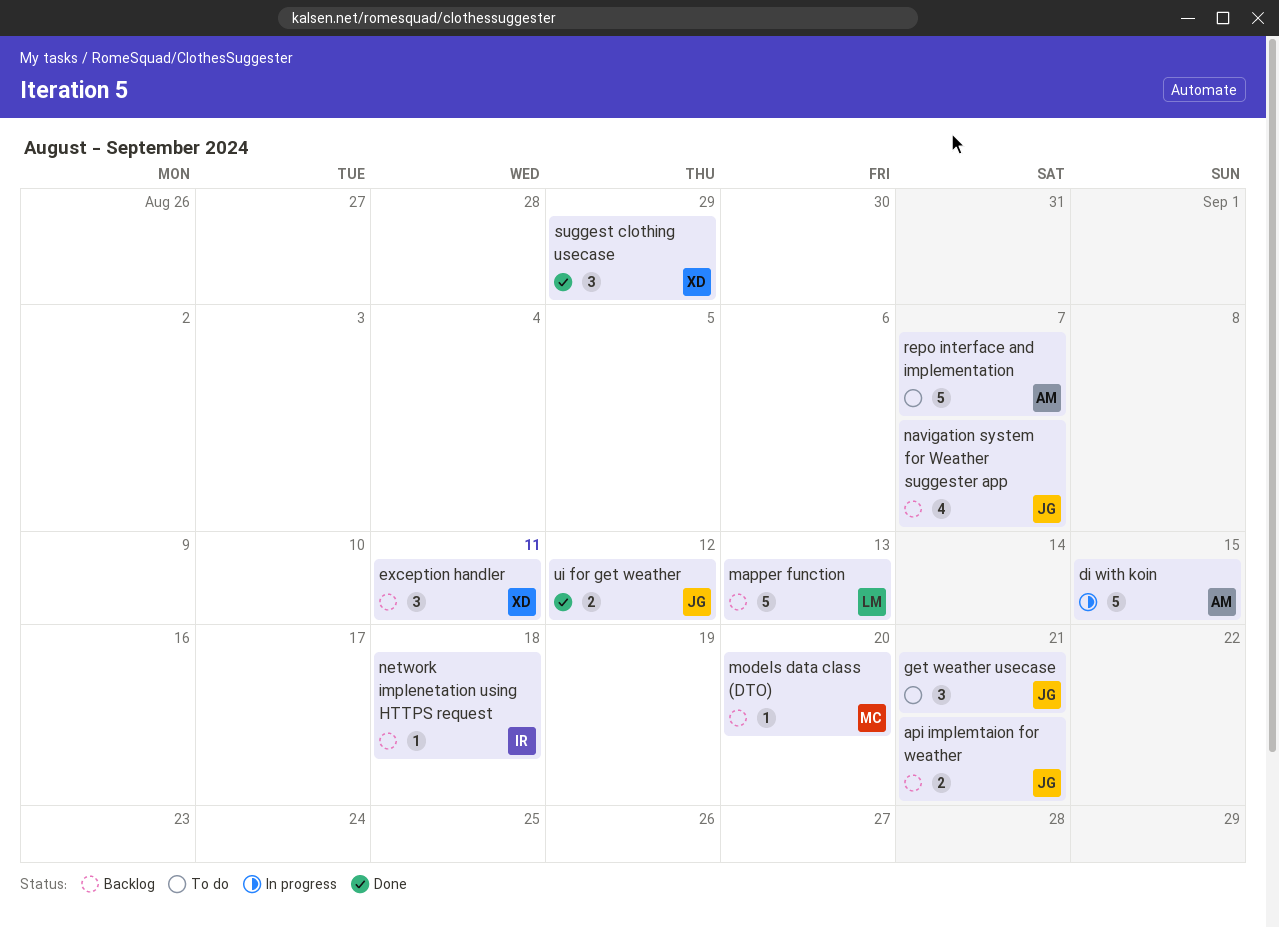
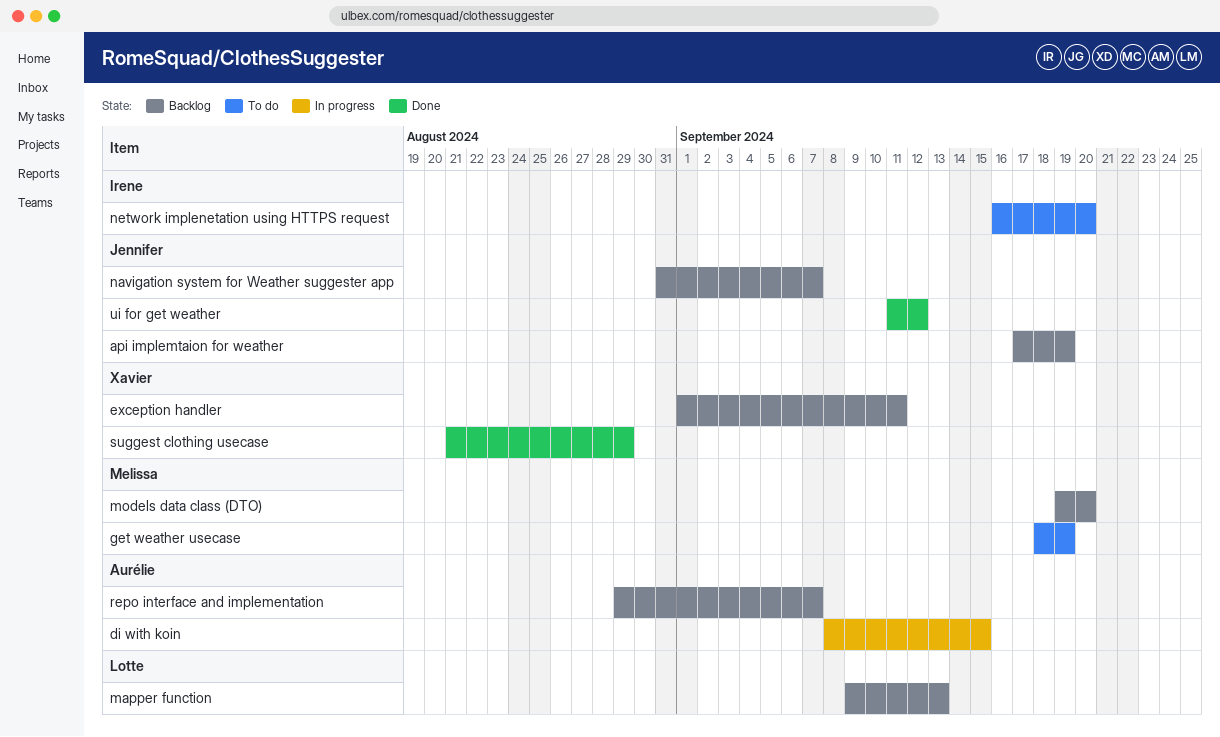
api implemtaion for weather, due: Sep 21 -> Sep 19
get weather usecase, owner: Jennifer -> Melissa
get weather usecase, due: Sep 21 -> Sep 19
network implenetation using HTTPS request, status: Backlog -> To do
network implenetation using HTTPS request, due: Sep 18 -> Sep 20
repo interface and implementation, status: To do -> Backlog

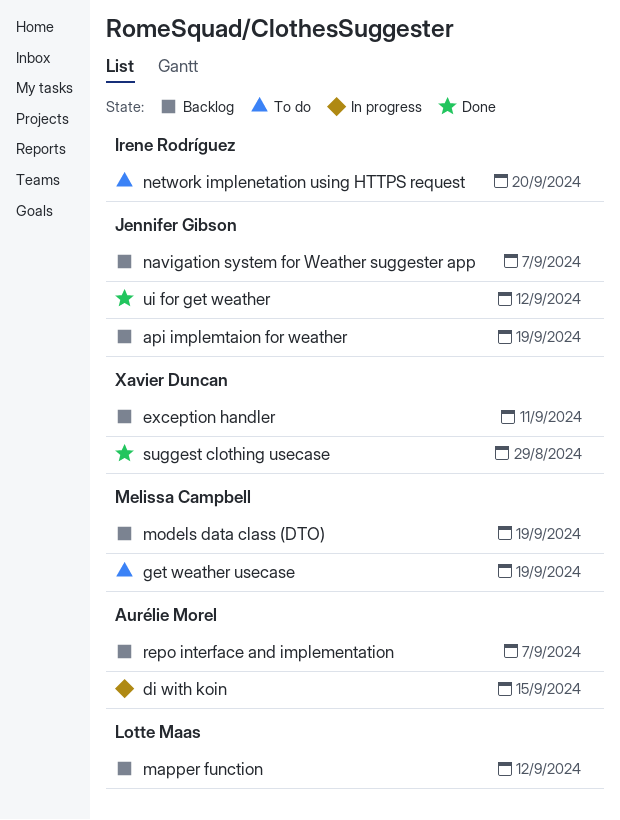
mapper function, due: Sep 13 -> Sep 12
models data class (DTO), due: Sep 20 -> Sep 19

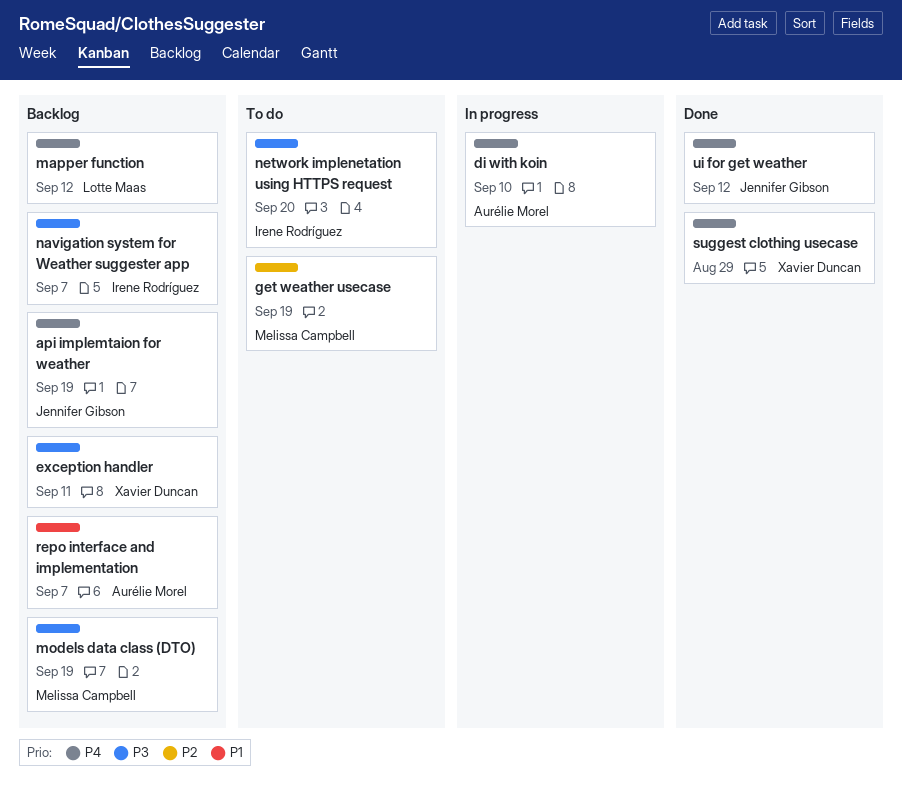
di with koin, due: Sep 15 -> Sep 10
navigation system for Weather suggester app, owner: Jennifer Gibson -> Irene Rodríguez

